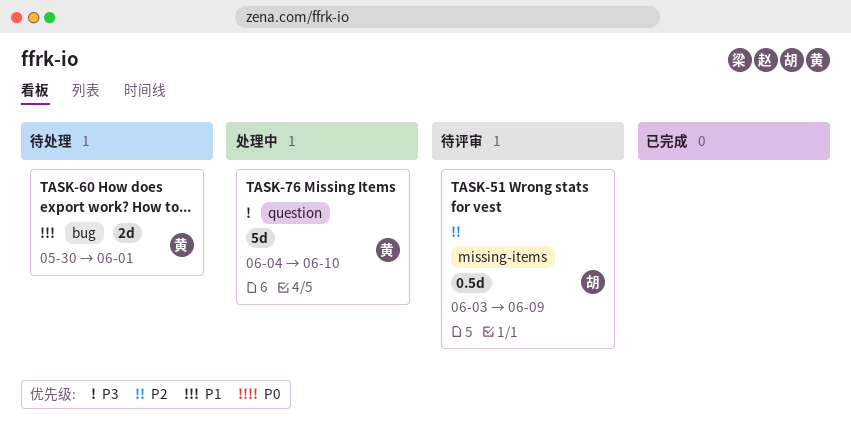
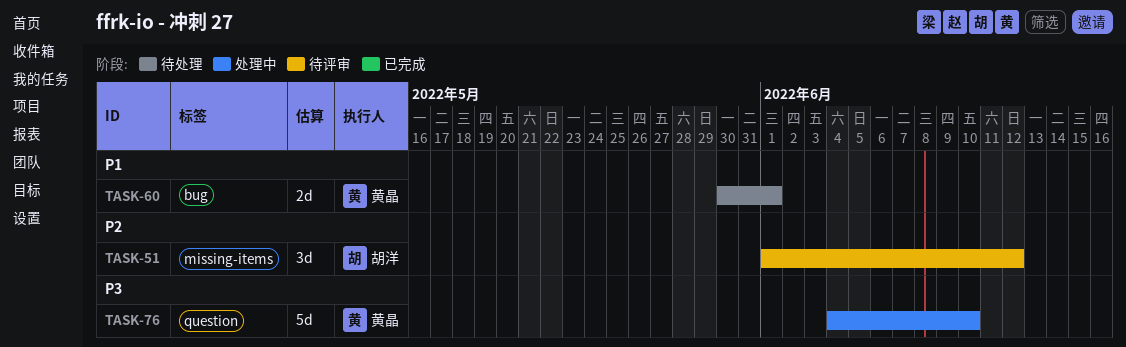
TASK-51, estimate: 0.5d -> 3d
TASK-51, start: Jun 3 -> Jun 1
TASK-51, due: Jun 9 -> Jun 12

